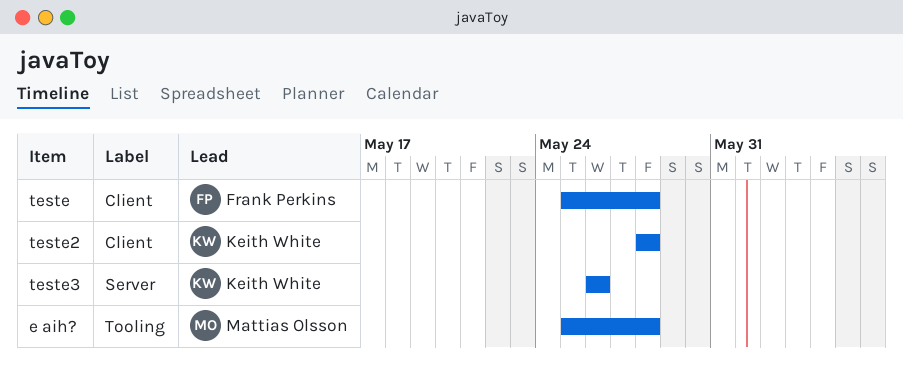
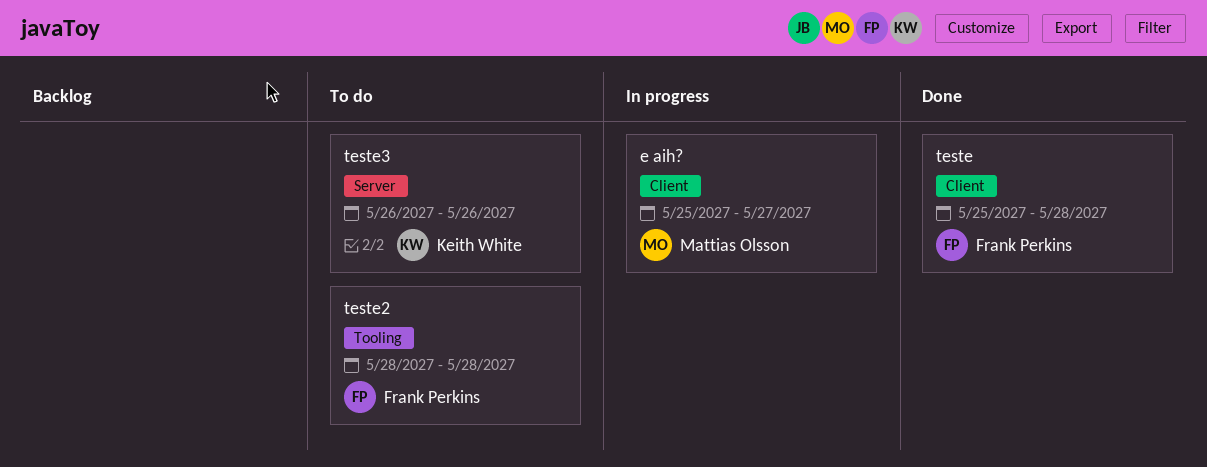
e aih?, label: Tooling -> Client
e aih?, due: May 28 -> May 27
teste2, owner: Keith White -> Frank Perkins
teste2, label: Client -> Tooling

